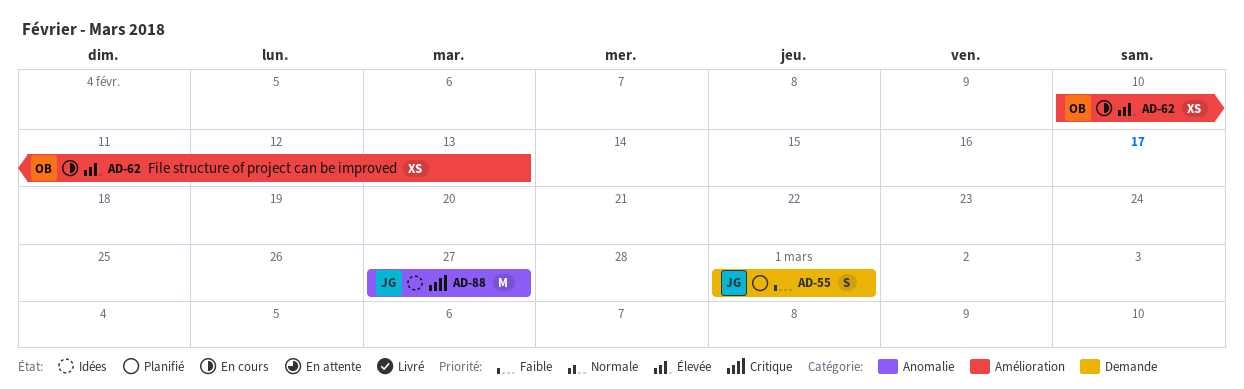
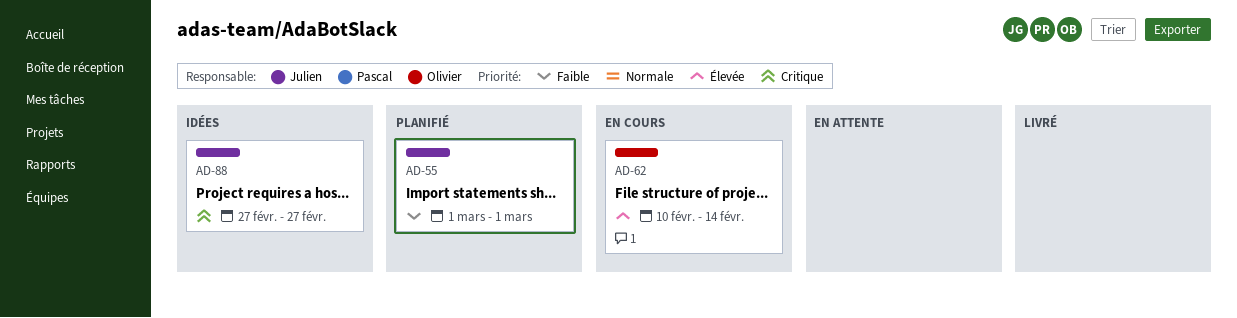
AD-62, due: Feb 13 -> Feb 14

